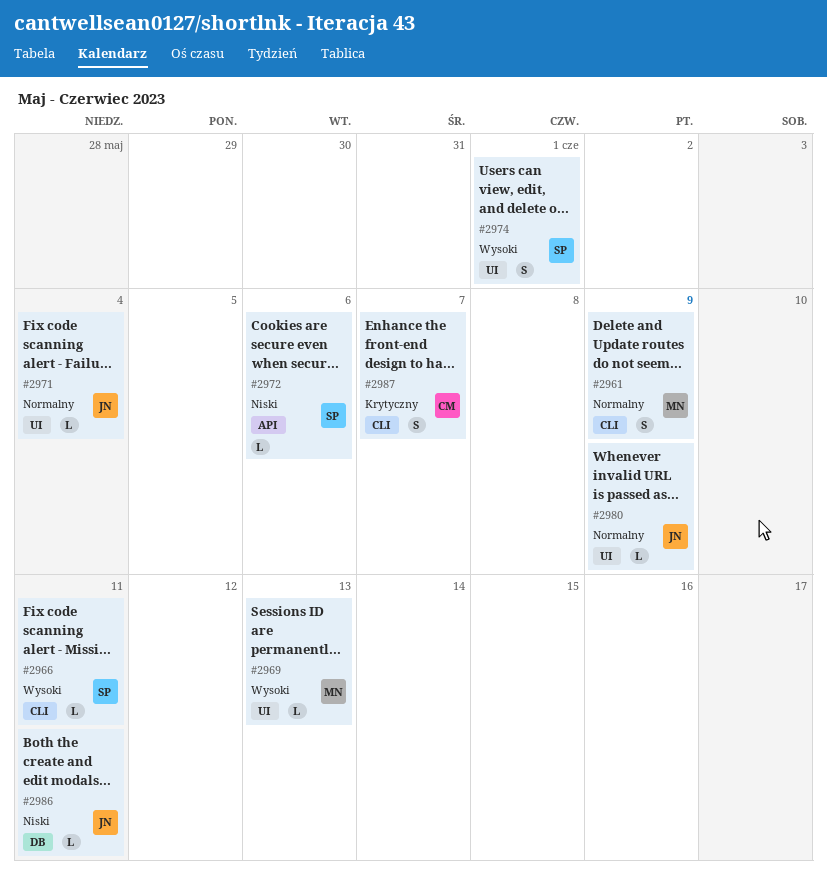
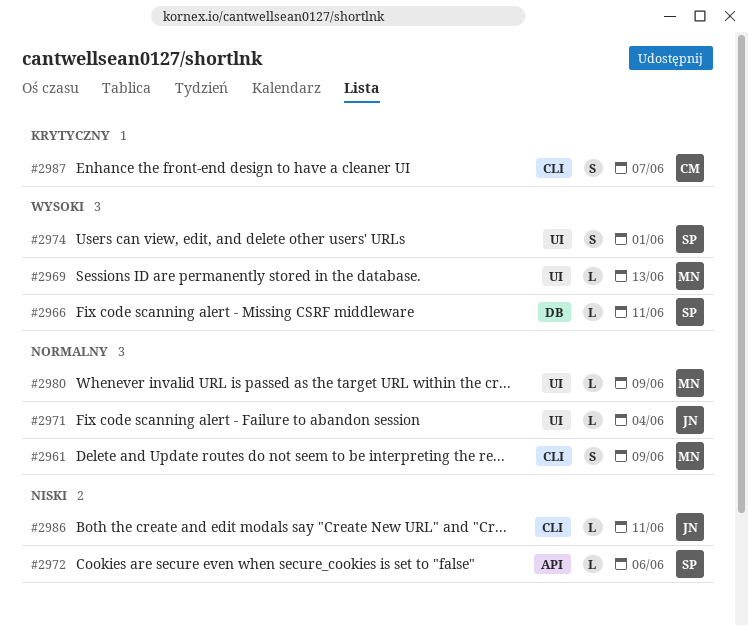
#2966, label: CLI -> DB
#2980, owner: JN -> MN
#2986, label: DB -> CLI

